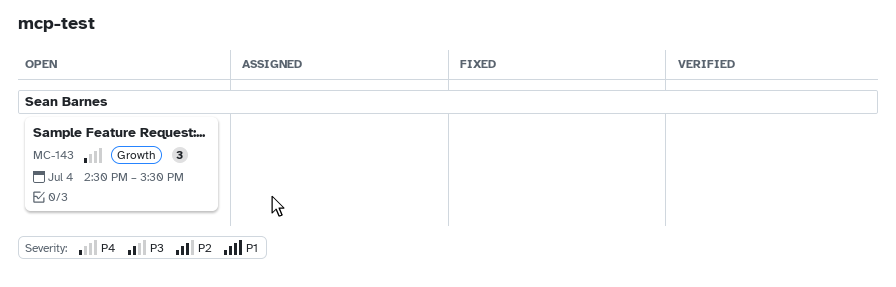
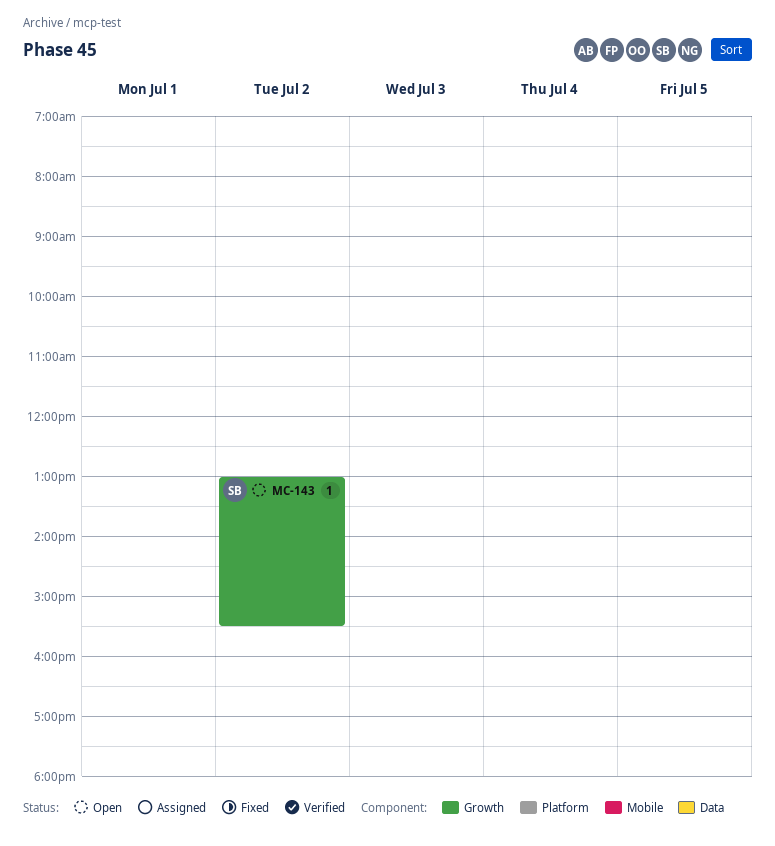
MC-143, estimate: 3 -> 1
MC-143, day: Jul 4 -> Jul 2
MC-143, begins: 14:30 -> 13:00

